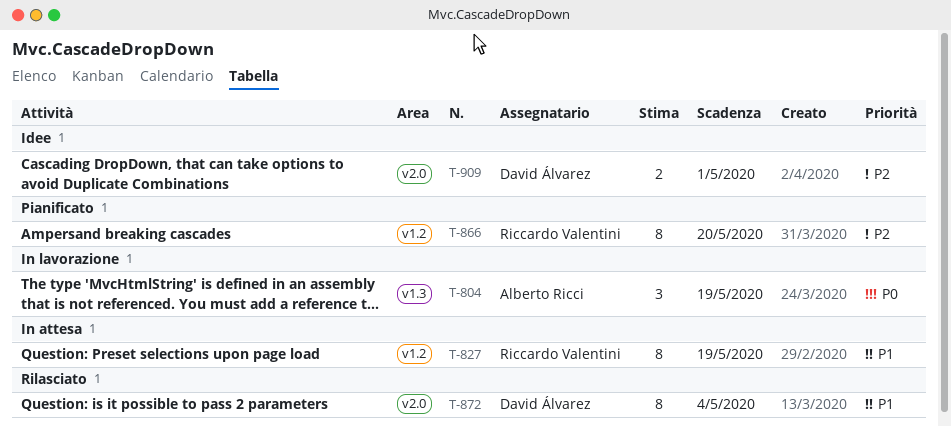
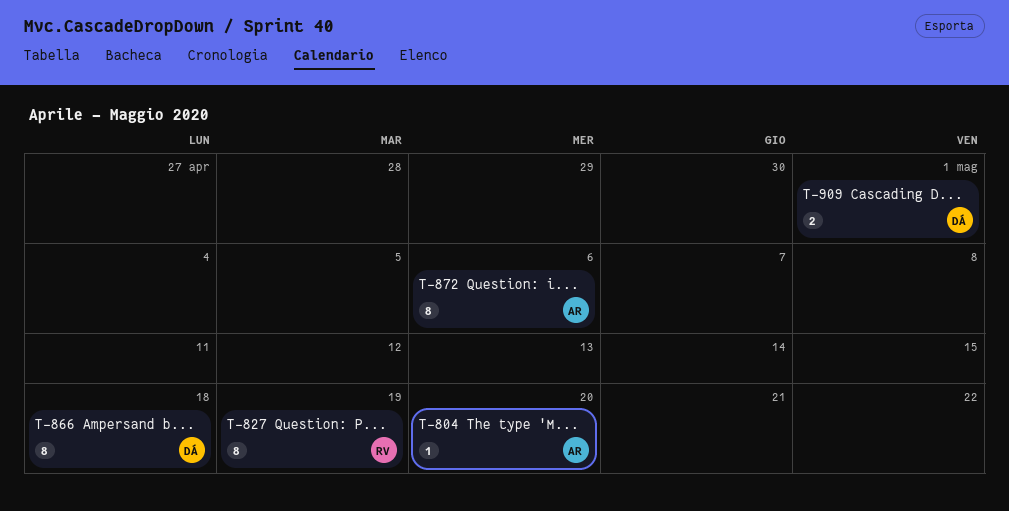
T-804, estimate: 3 -> 1
T-804, due: May 19 -> May 20
T-866, owner: Riccardo Valentini -> David Álvarez
T-866, due: May 20 -> May 18
T-872, owner: David Álvarez -> Alberto Ricci
T-872, due: May 4 -> May 6

